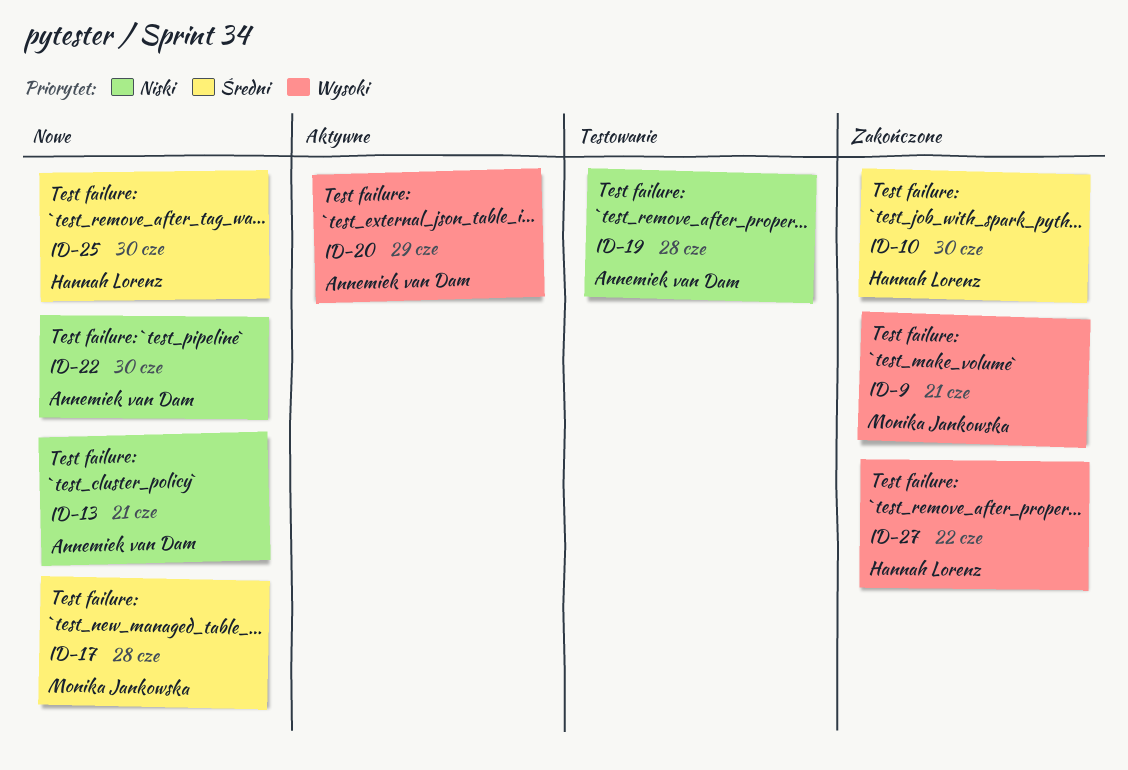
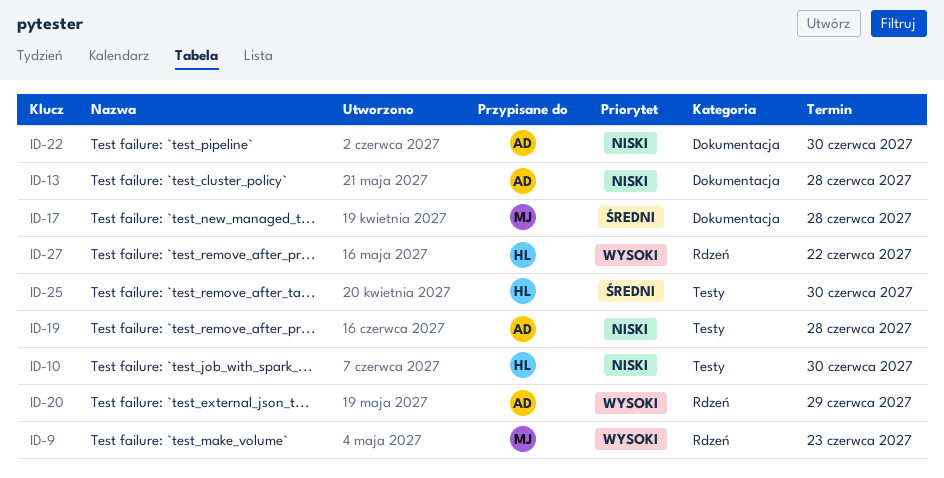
ID-9, due: Jun 21 -> Jun 23
ID-10, priority: Średni -> Niski
ID-13, due: Jun 21 -> Jun 28

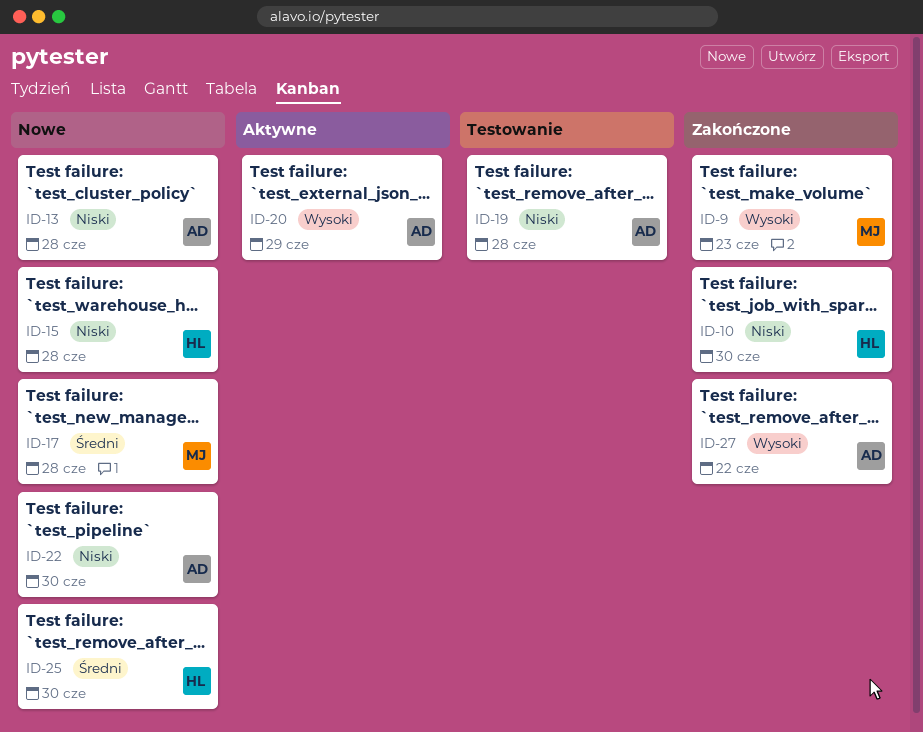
ID-15: none -> present
ID-27, owner: HL -> AD

